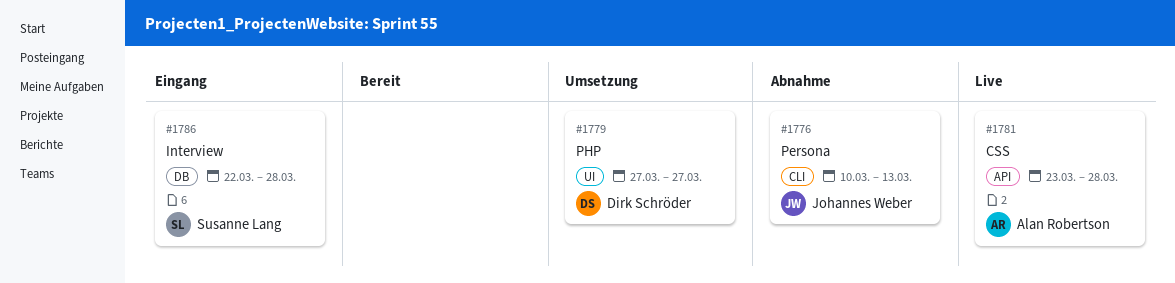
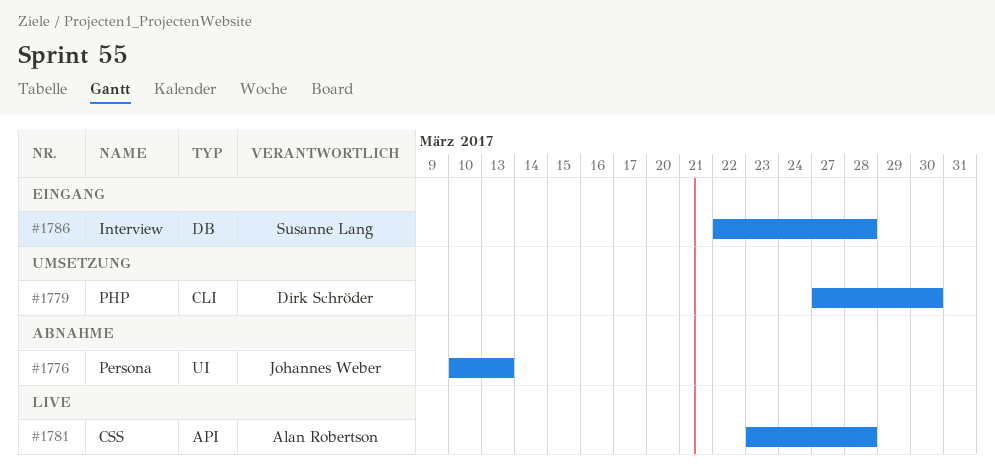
#1776, label: CLI -> UI
#1779, label: UI -> CLI
#1779, due: Mar 27 -> Mar 30

